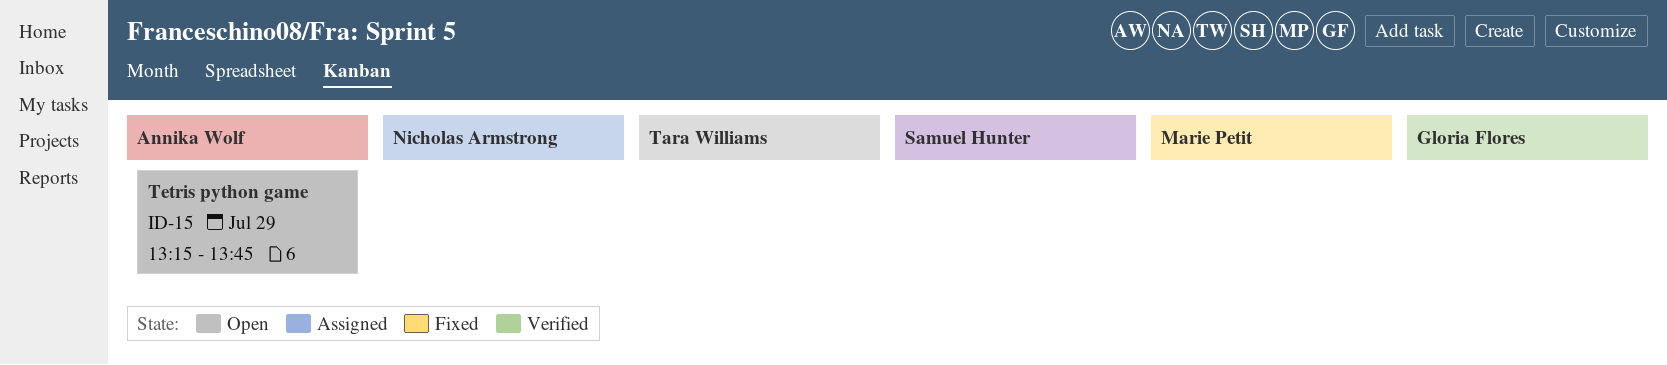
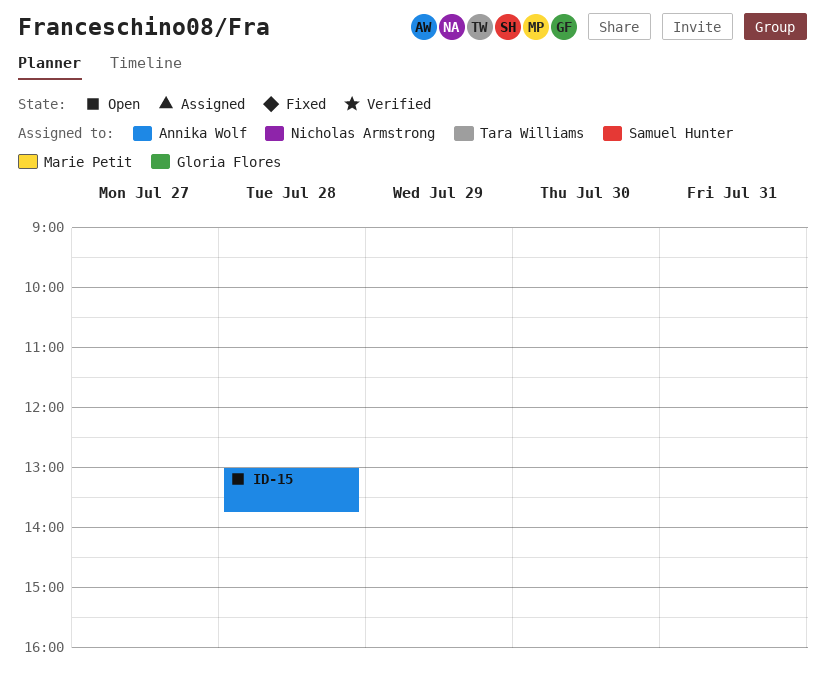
ID-15, day: Jul 29 -> Jul 28
ID-15, begins: 13:15 -> 13:00

